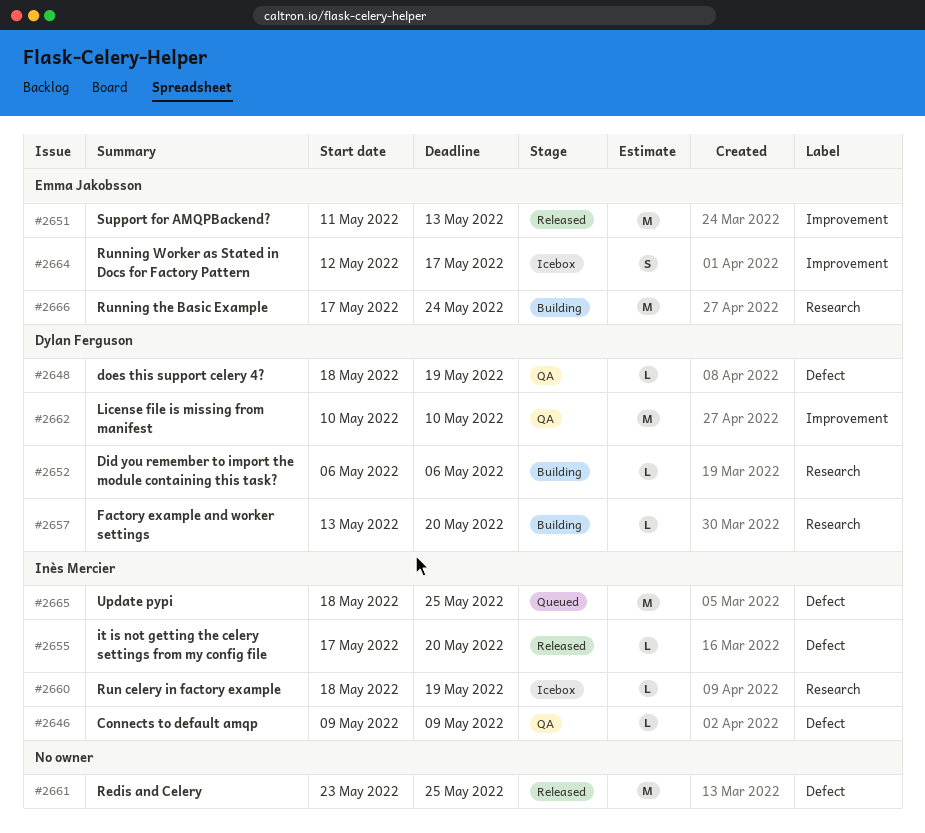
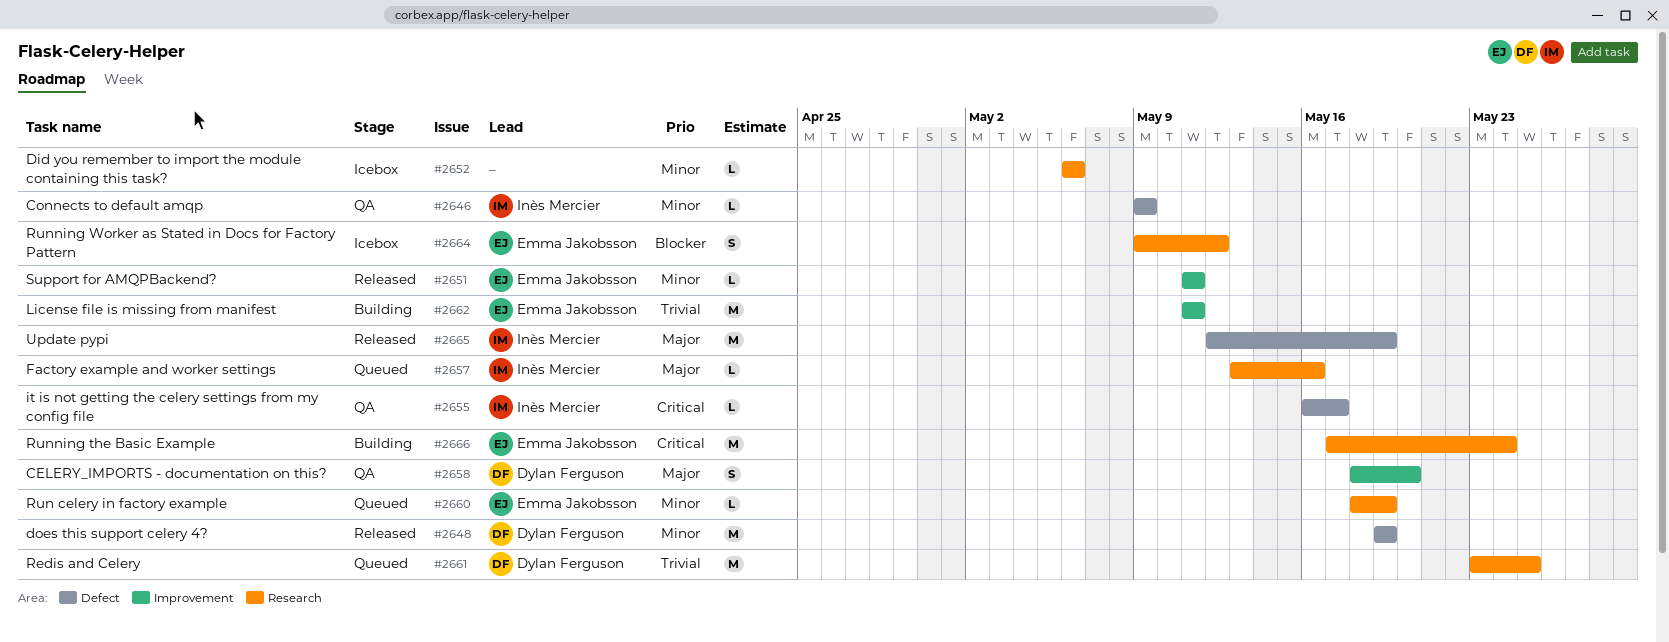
#2648, status: QA -> Released
#2648, estimate: L -> M
#2648, start: May 18 -> May 19
#2651, estimate: M -> L
#2651, due: May 13 -> May 11
#2652, status: Building -> Icebox
#2652, owner: Dylan Ferguson -> none
#2655, status: Released -> QA
#2655, start: May 17 -> May 16
#2655, due: May 20 -> May 17
#2657, status: Building -> Queued
#2657, owner: Dylan Ferguson -> Inès Mercier
#2657, due: May 20 -> May 16
#2658: none -> present
#2660, status: Icebox -> Queued
#2660, owner: Inès Mercier -> Emma Jakobsson
#2661, status: Released -> Queued
#2661, owner: none -> Dylan Ferguson
#2661, label: Defect -> Research
#2662, status: QA -> Building
#2662, owner: Dylan Ferguson -> Emma Jakobsson
#2662, start: May 10 -> May 11
#2662, due: May 10 -> May 11
#2664, label: Improvement -> Research
#2664, start: May 12 -> May 9
#2664, due: May 17 -> May 12
#2665, status: Queued -> Released
#2665, start: May 18 -> May 12
#2665, due: May 25 -> May 19

